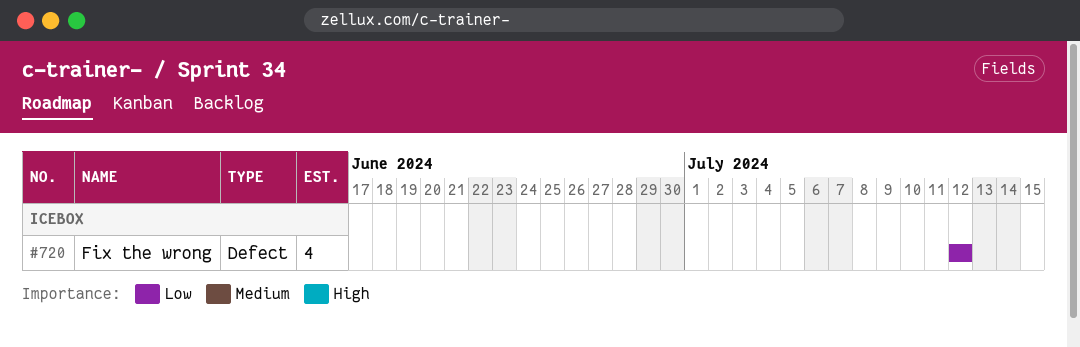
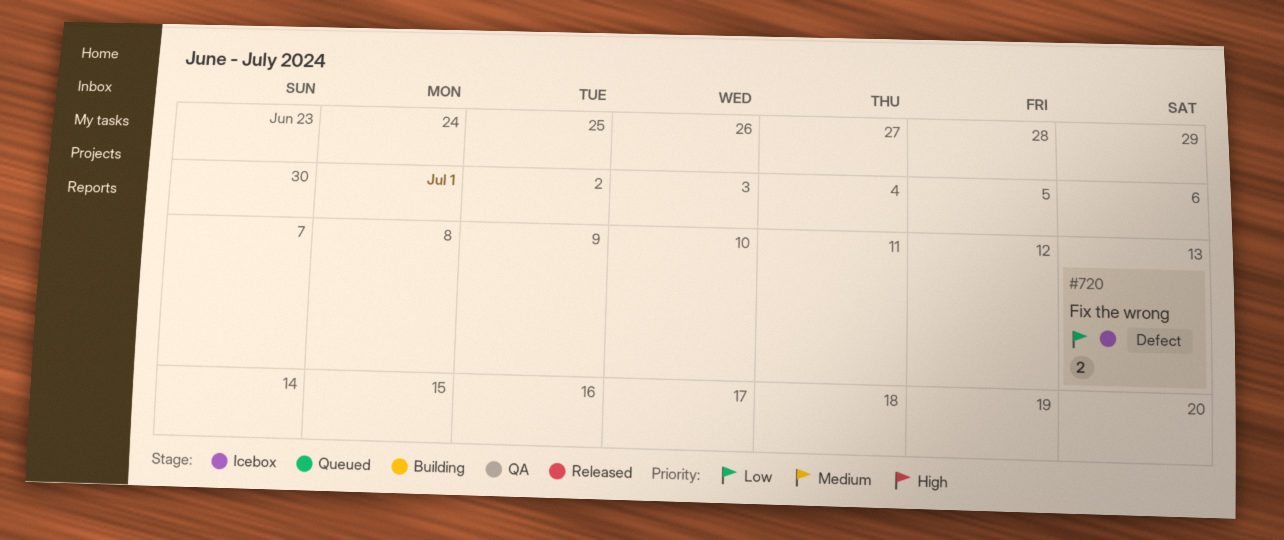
#720, estimate: 4 -> 2
#720, due: Jul 12 -> Jul 13

